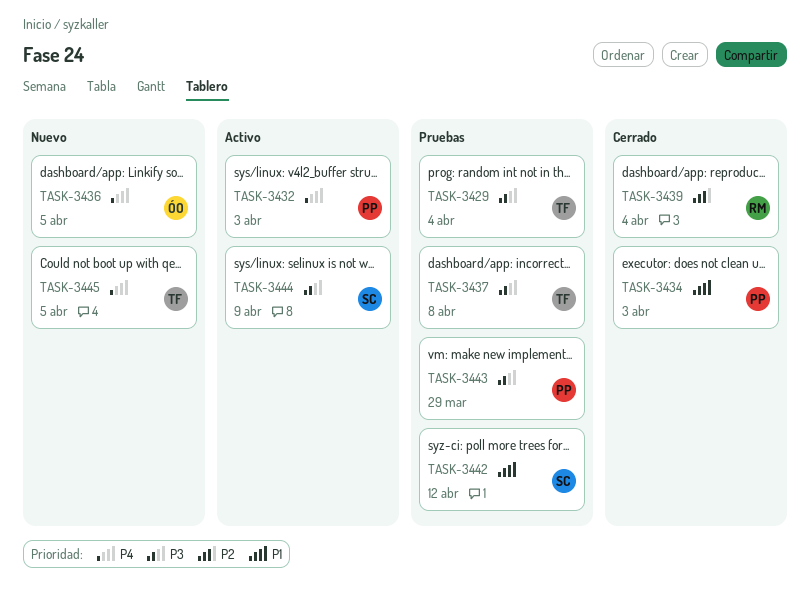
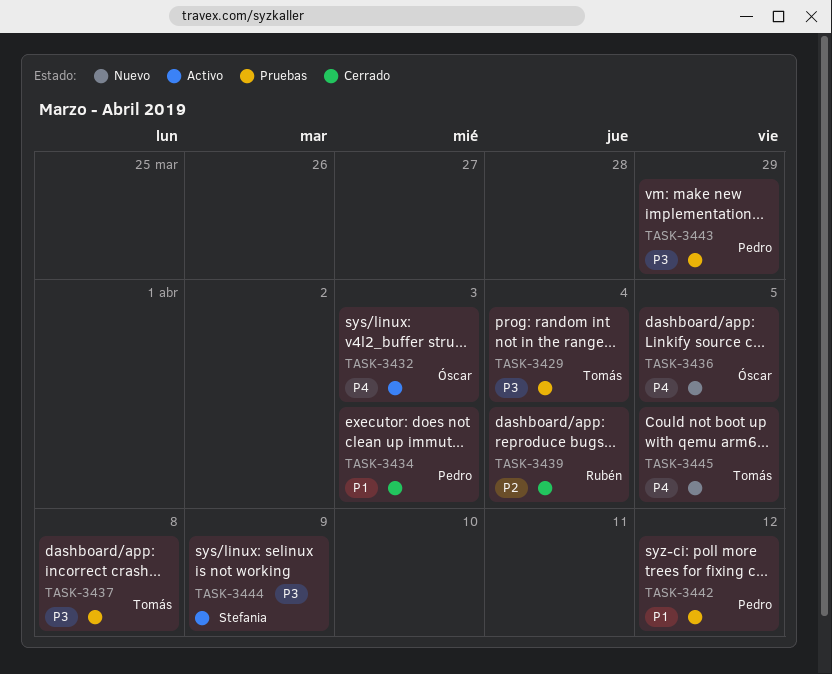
TASK-3432, owner: Pedro -> Óscar
TASK-3442, owner: Stefania -> Pedro

